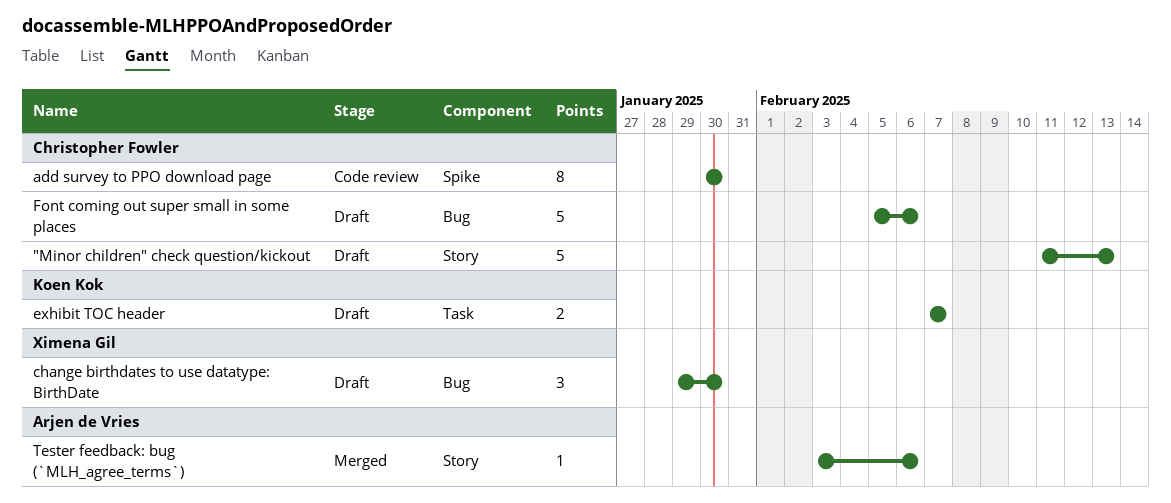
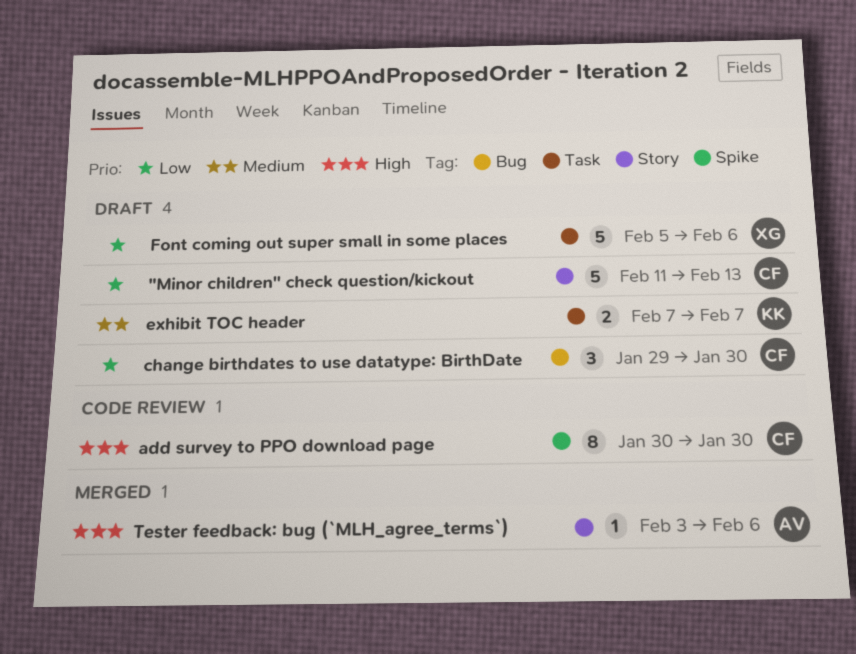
change birthdates to use datatype: BirthDate, owner: Ximena Gil -> Christopher Fowler
Font coming out super small in some places, owner: Christopher Fowler -> Ximena Gil
Font coming out super small in some places, label: Bug -> Task

